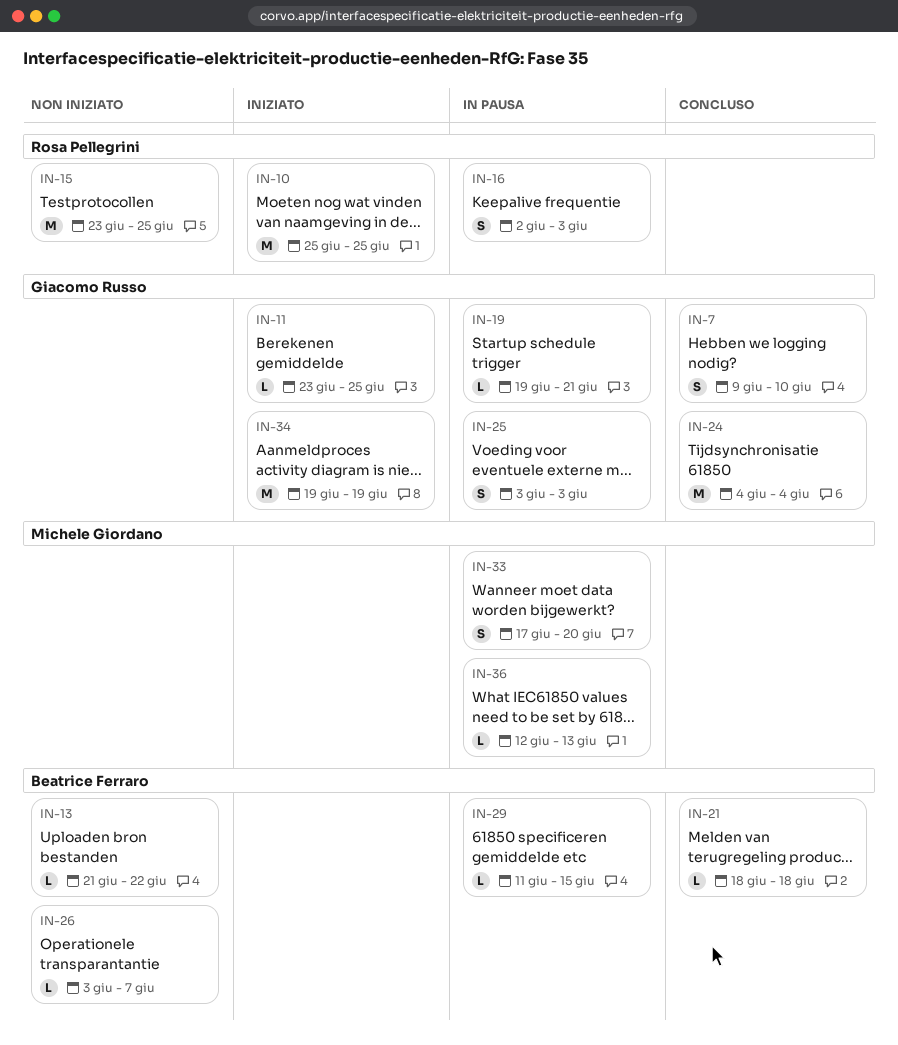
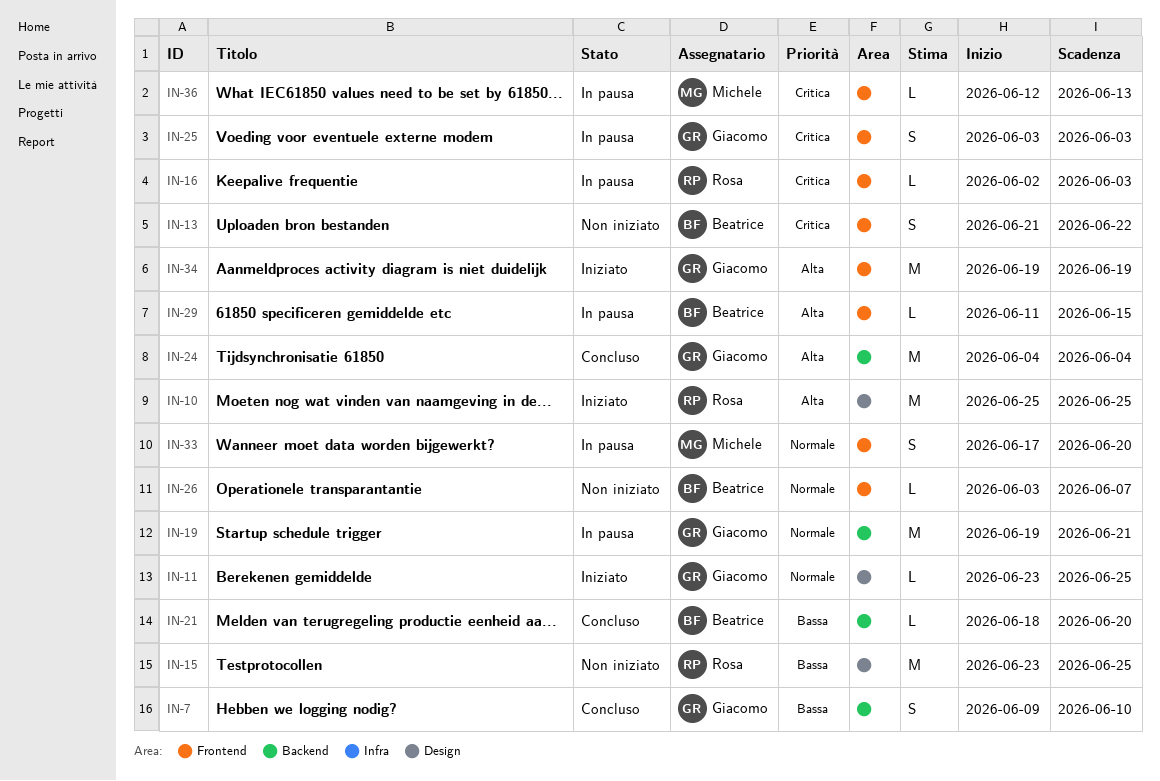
IN-13, estimate: L -> S
IN-16, estimate: S -> L
IN-19, estimate: L -> M
IN-21, due: Jun 18 -> Jun 20

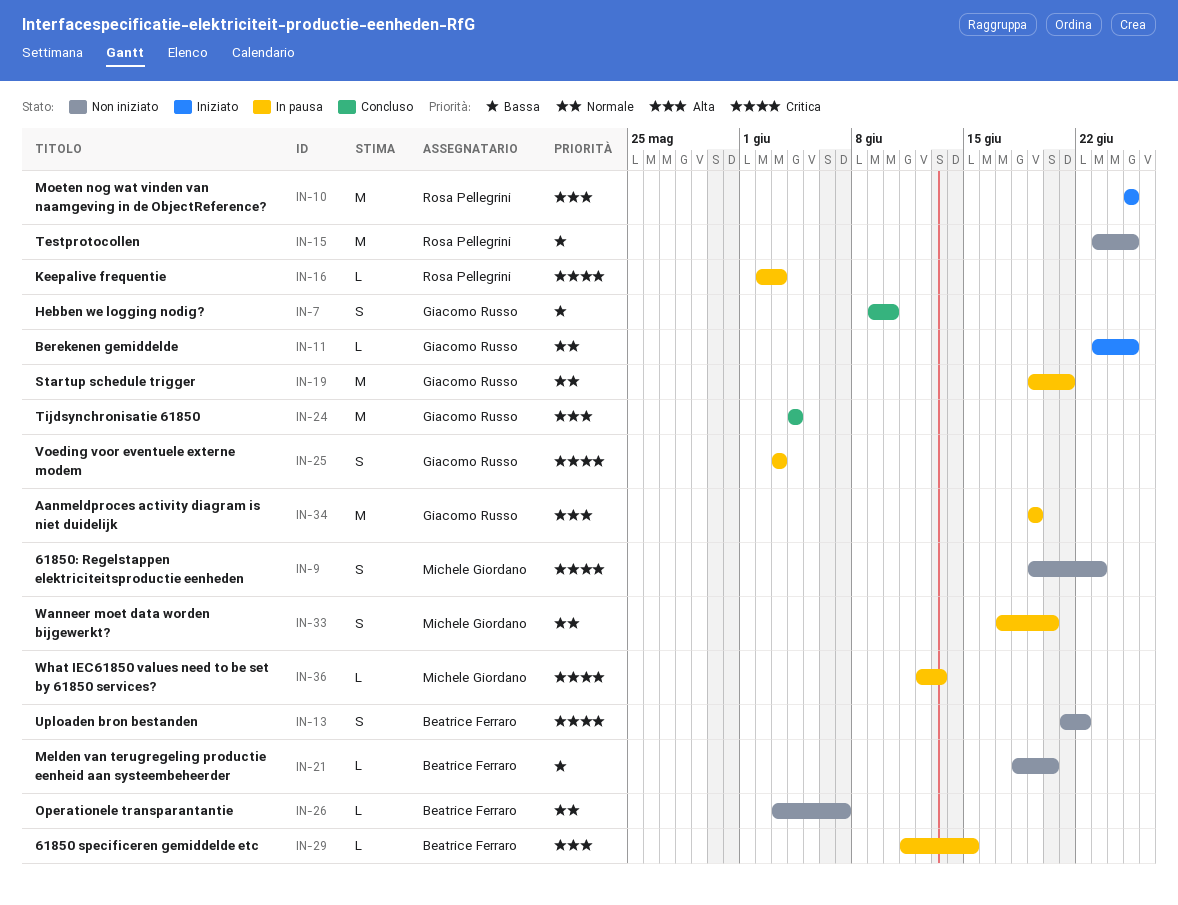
IN-9: none -> present
IN-21, status: Concluso -> Non iniziato
IN-34, status: Iniziato -> In pausa

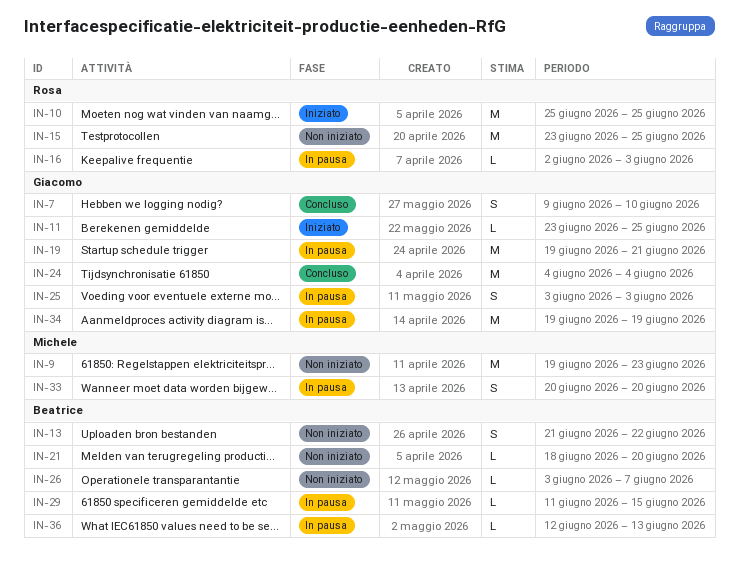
IN-9, estimate: S -> M
IN-33, start: Jun 17 -> Jun 20
IN-36, owner: Michele Giordano -> Beatrice Ferraro

